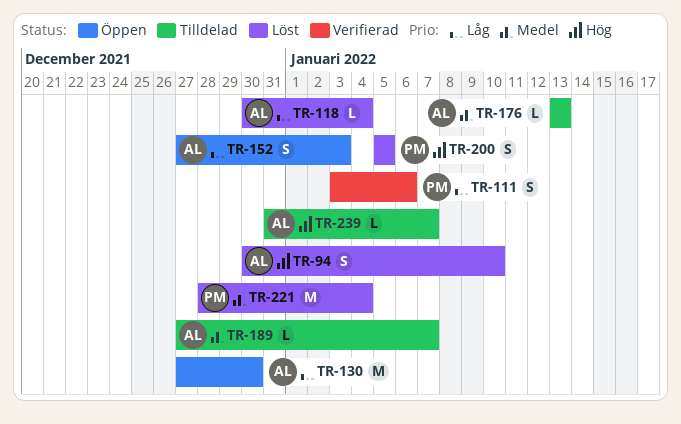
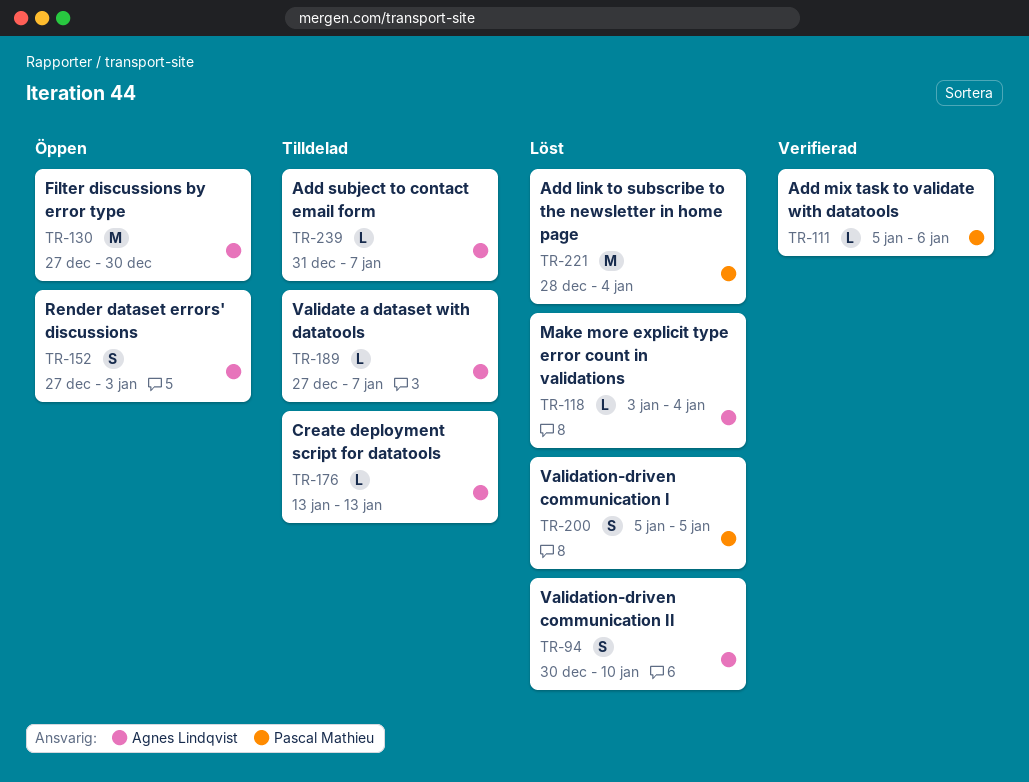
TR-111, estimate: S -> L
TR-111, start: Jan 3 -> Jan 5
TR-118, start: Dec 30 -> Jan 3

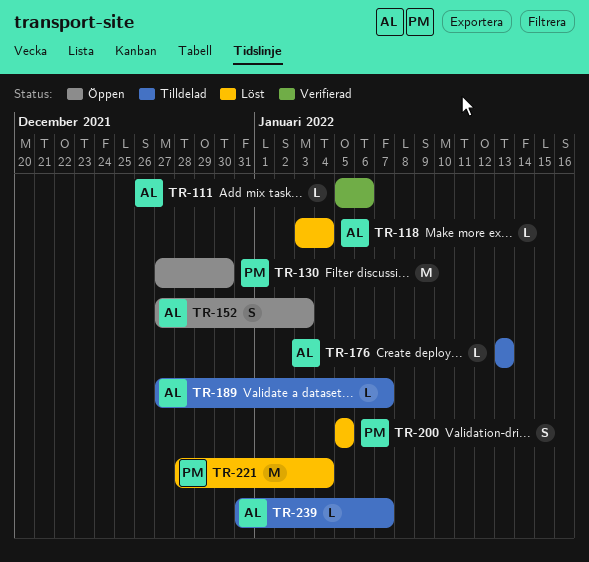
TR-94: present -> none
TR-111, owner: Pascal Mathieu -> Agnes Lindqvist
TR-130, owner: Agnes Lindqvist -> Pascal Mathieu

